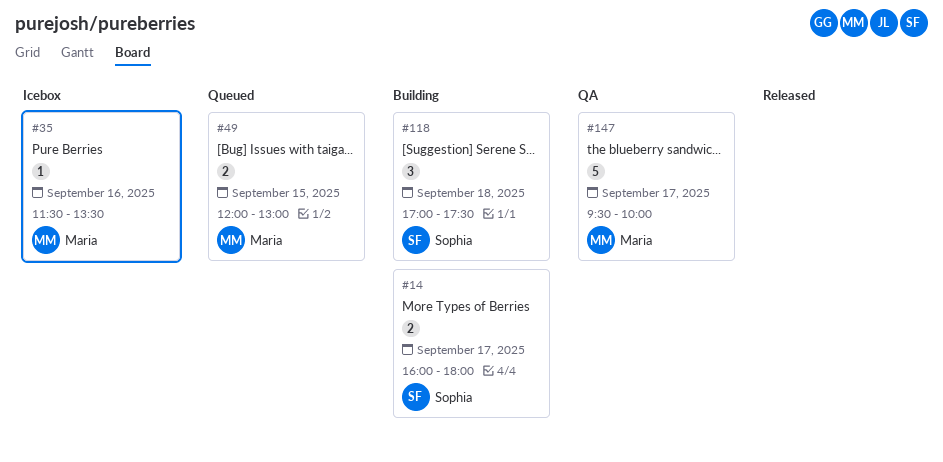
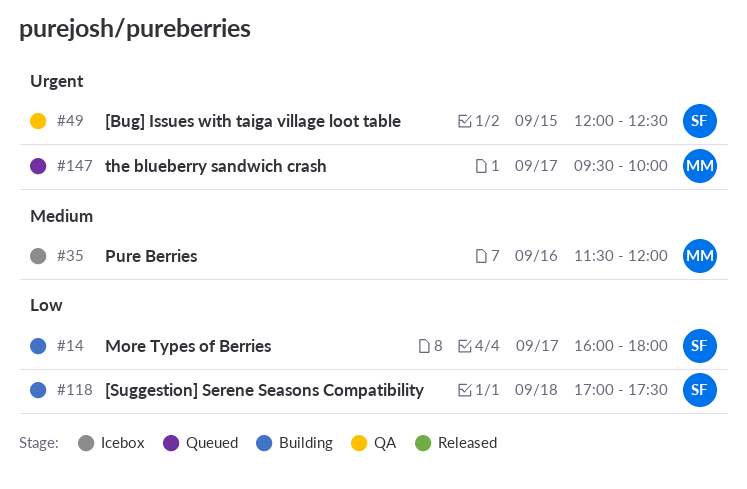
#35, ends: 13:30 -> 12:00
#49, status: Queued -> QA
#49, owner: Maria -> Sophia
#49, ends: 13:00 -> 12:30
#147, status: QA -> Queued

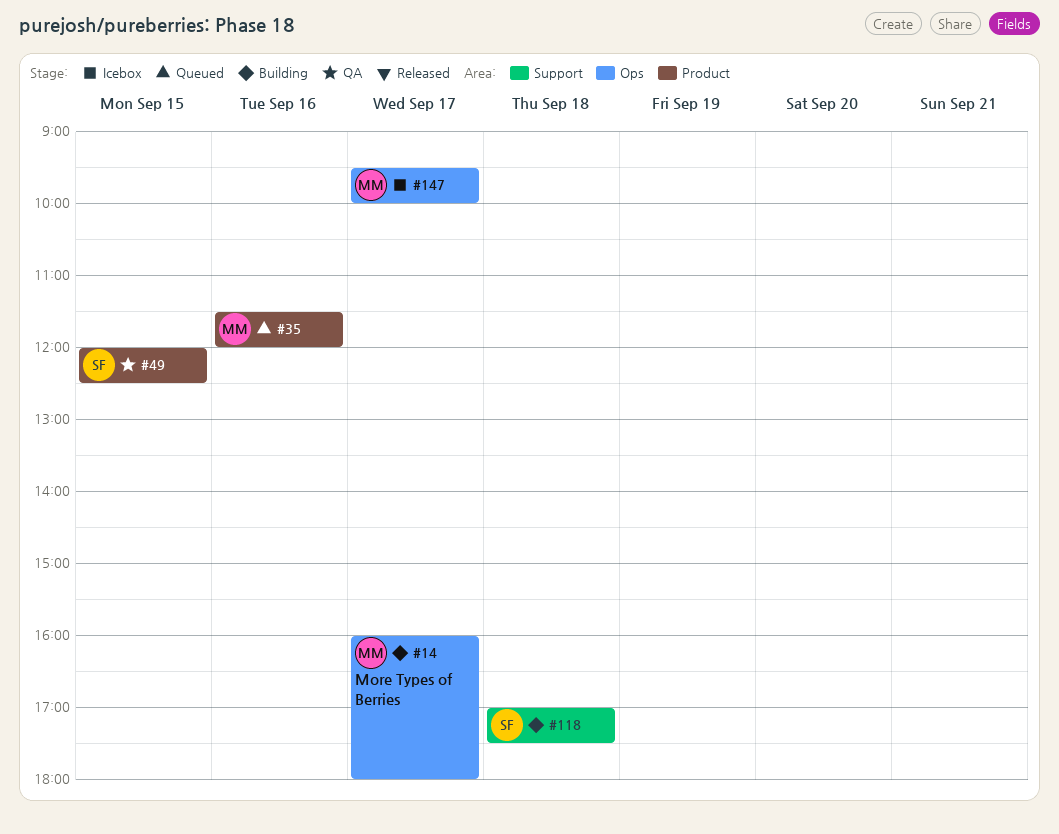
#14, owner: SF -> MM
#35, status: Icebox -> Queued
#147, status: Queued -> Icebox

